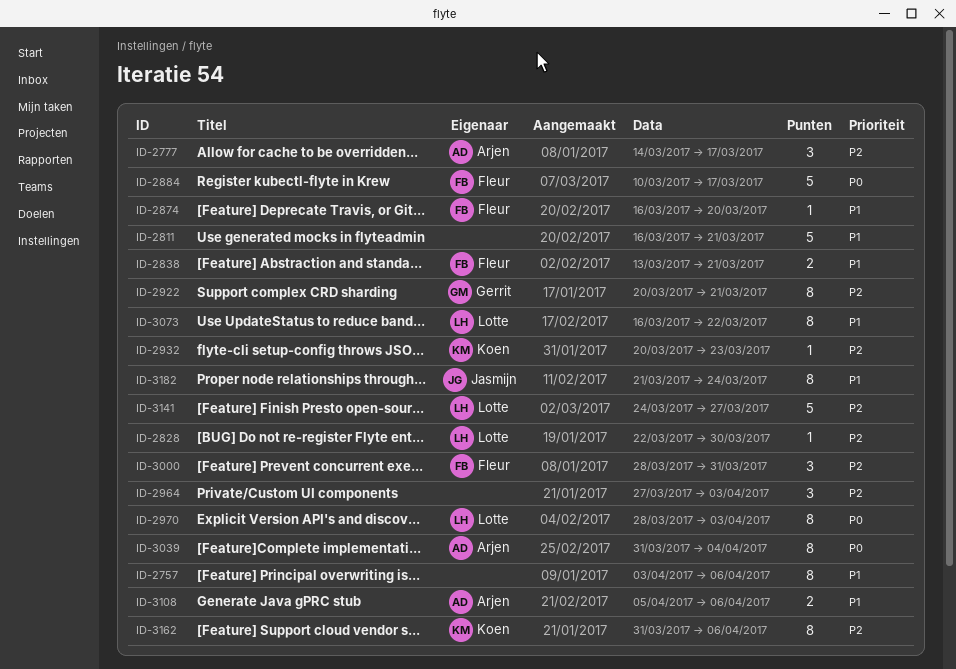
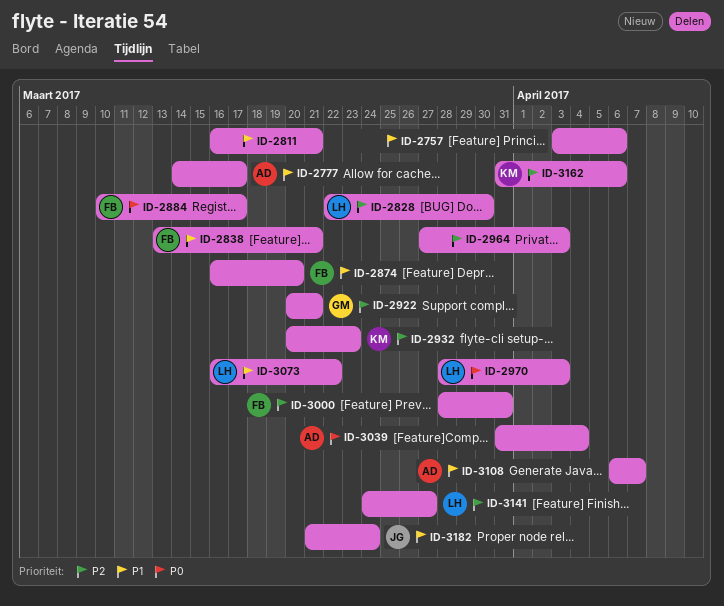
ID-2777, priority: P2 -> P1
ID-3108, start: Apr 5 -> Apr 6
ID-3108, due: Apr 6 -> Apr 7

